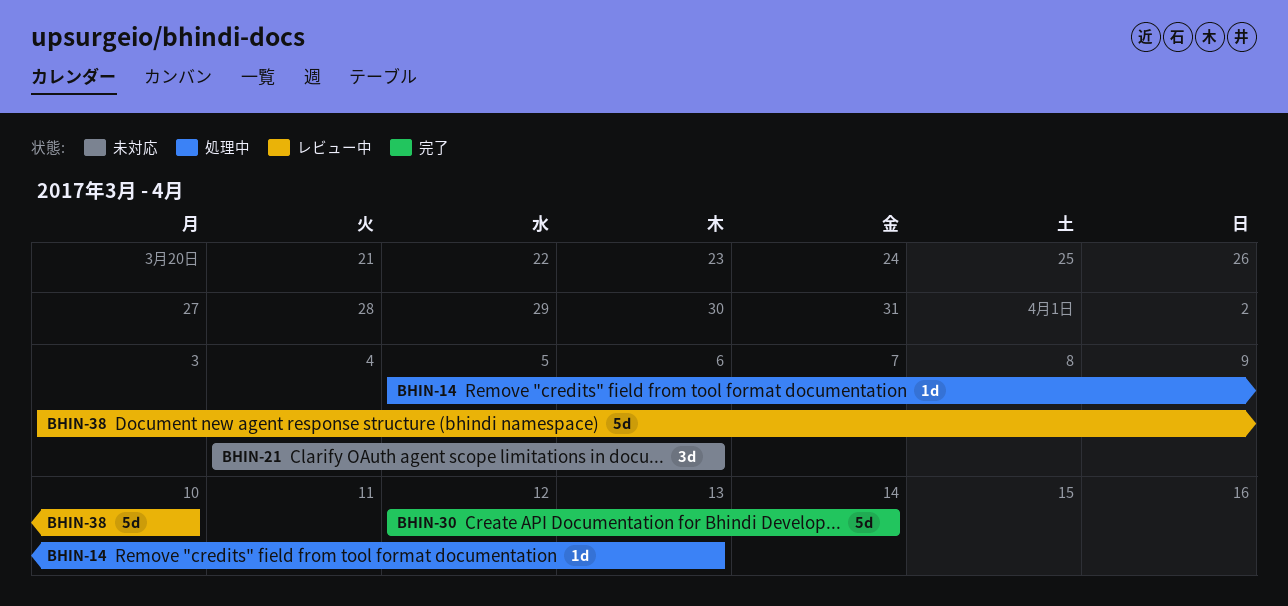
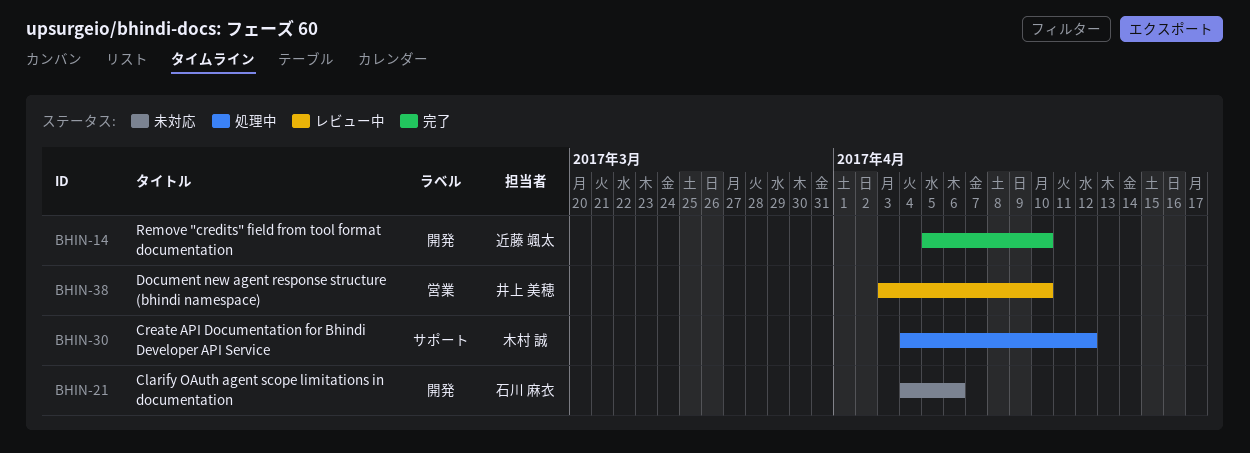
BHIN-14, status: 処理中 -> 完了
BHIN-14, due: Apr 13 -> Apr 10
BHIN-30, status: 完了 -> 処理中
BHIN-30, start: Apr 12 -> Apr 4
BHIN-30, due: Apr 14 -> Apr 12

